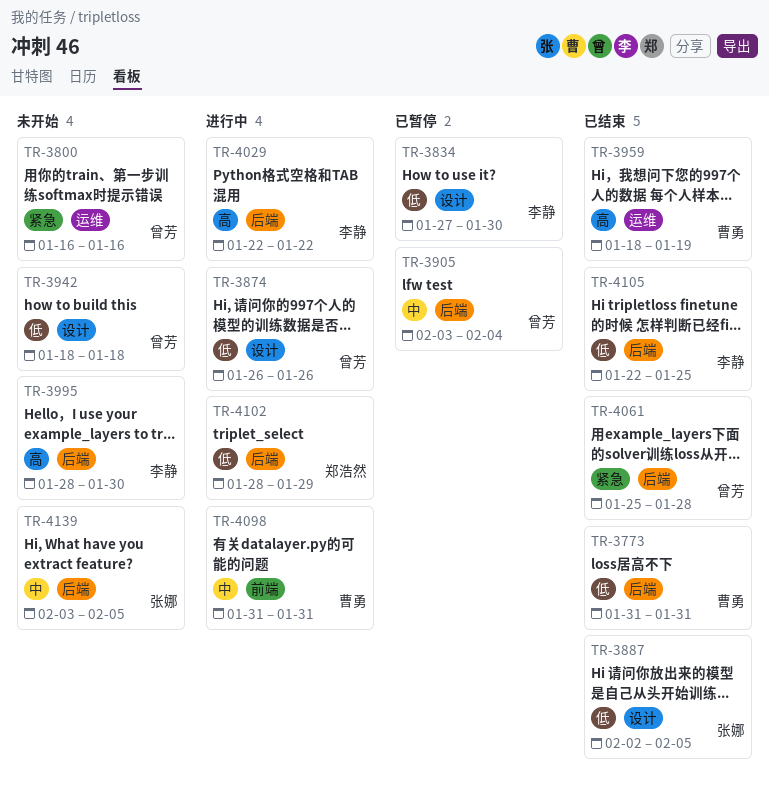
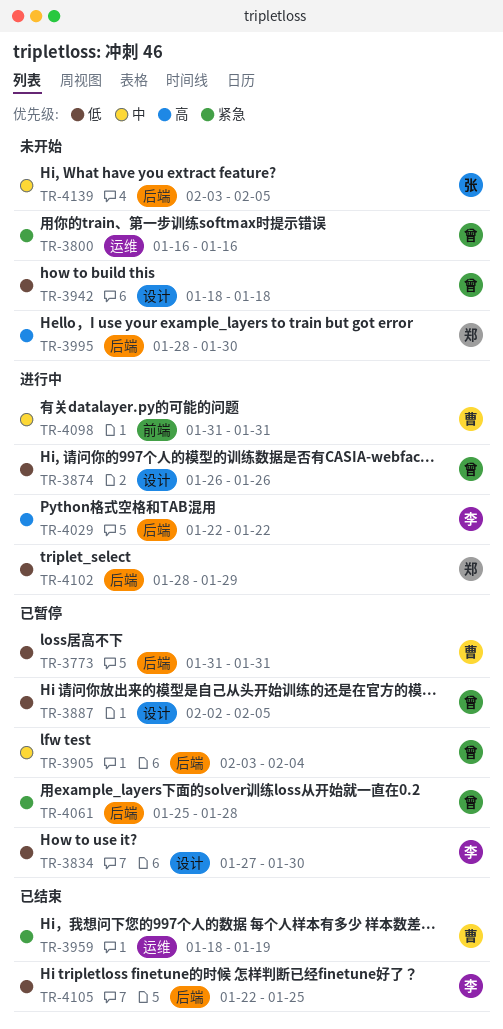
TR-3773, status: 已结束 -> 已暂停
TR-3887, status: 已结束 -> 已暂停
TR-3887, owner: 张娜 -> 曾芳
TR-3959, priority: 高 -> 紧急
TR-3995, owner: 李静 -> 郑浩然
TR-4061, status: 已结束 -> 已暂停

